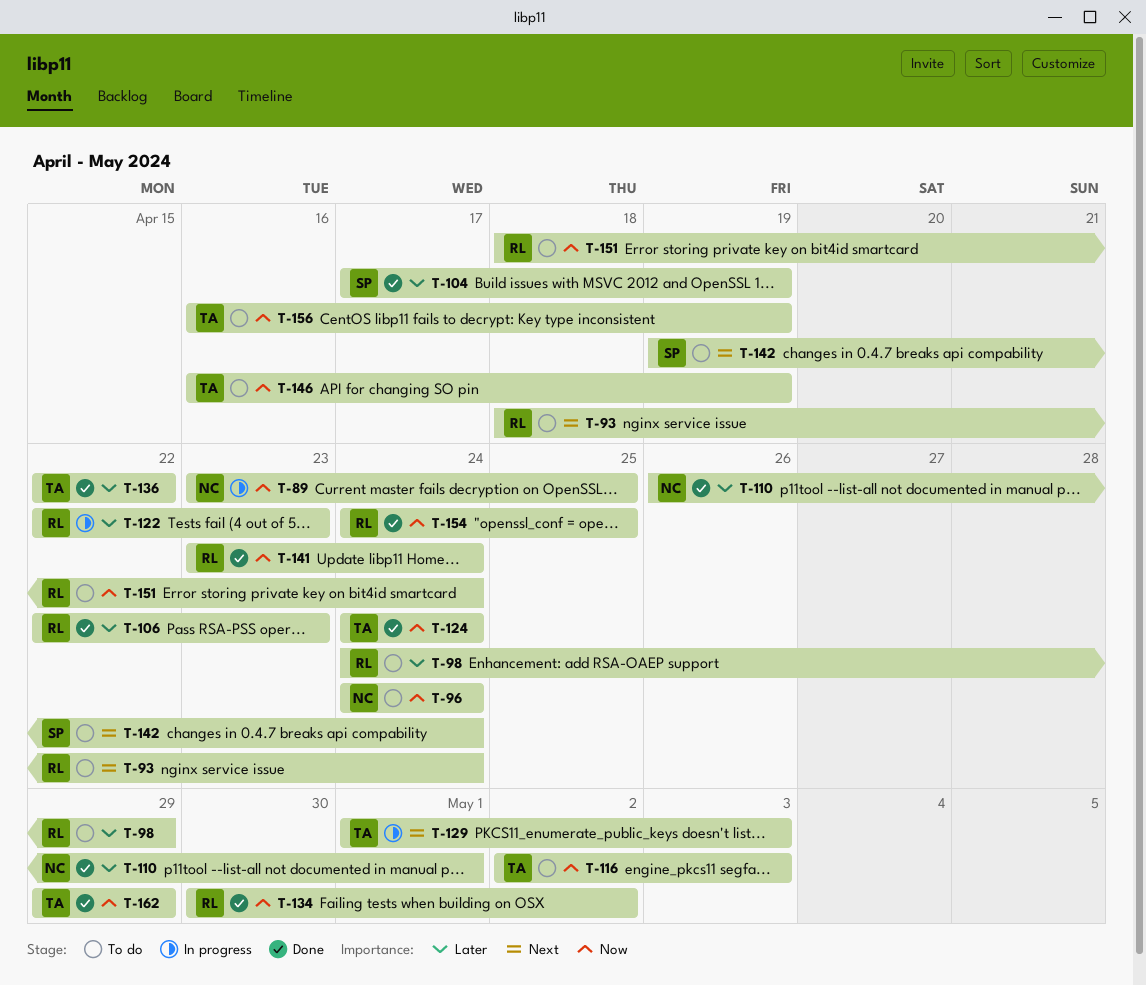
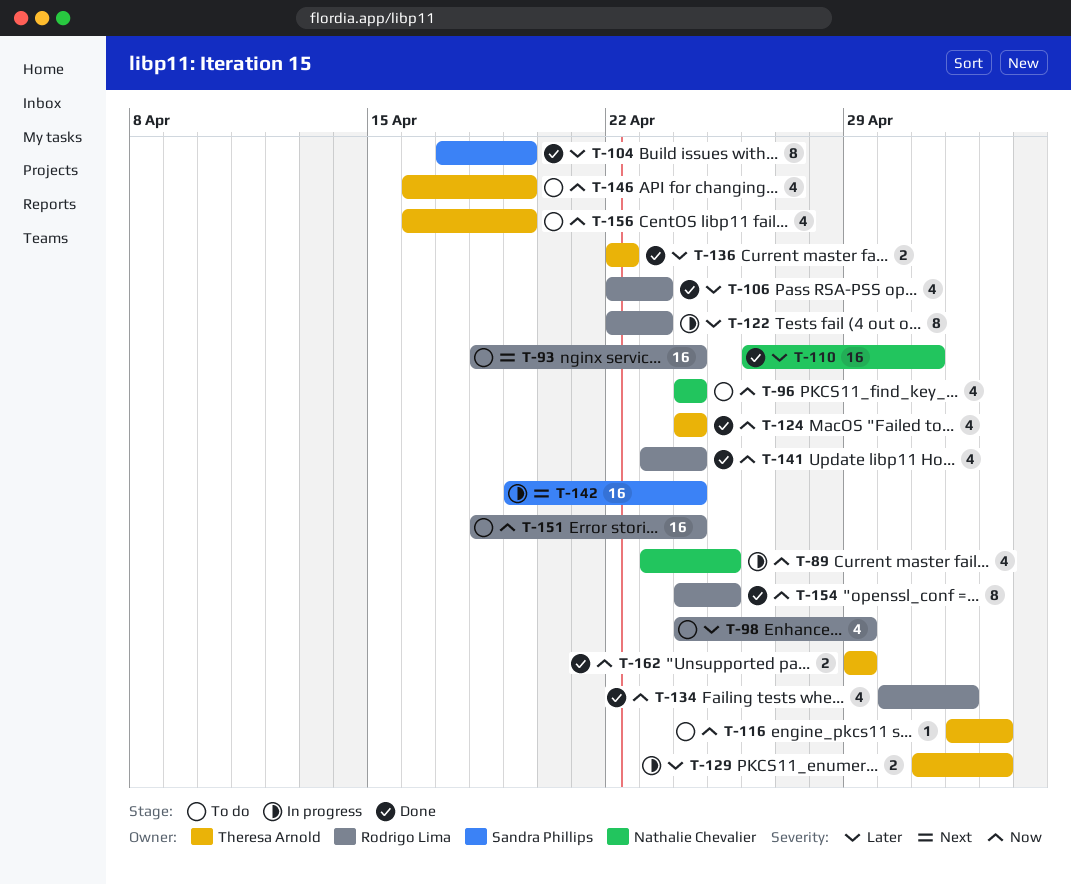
T-129, priority: Next -> Later
T-142, status: To do -> In progress

